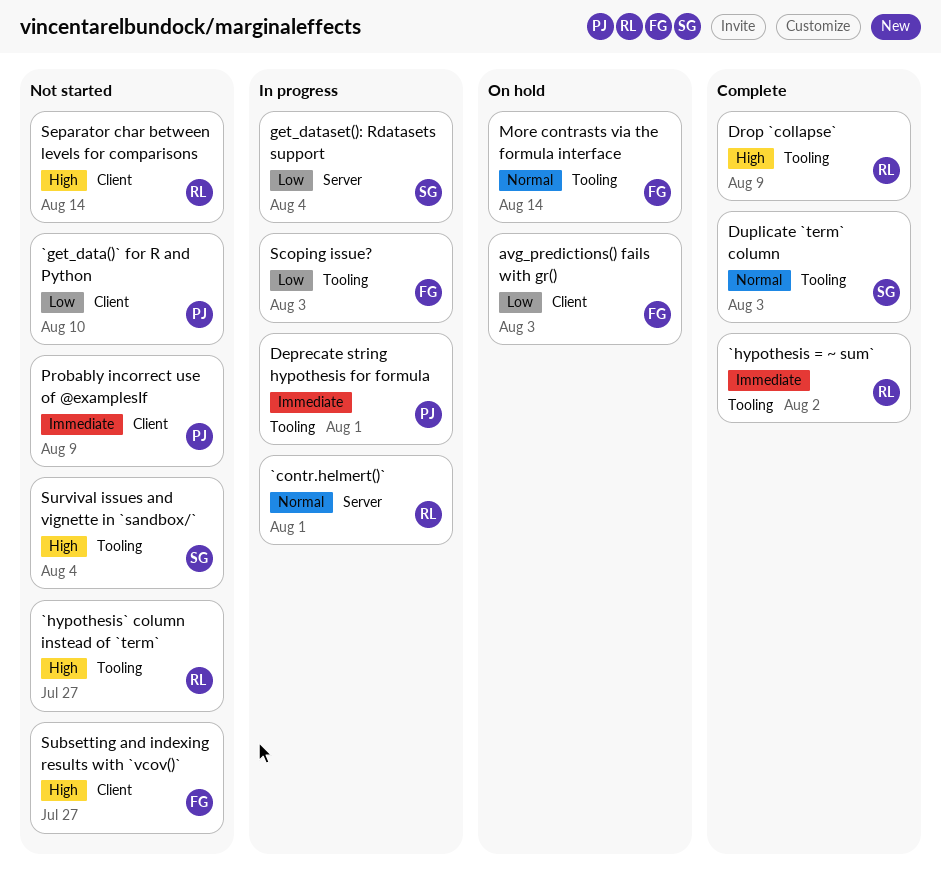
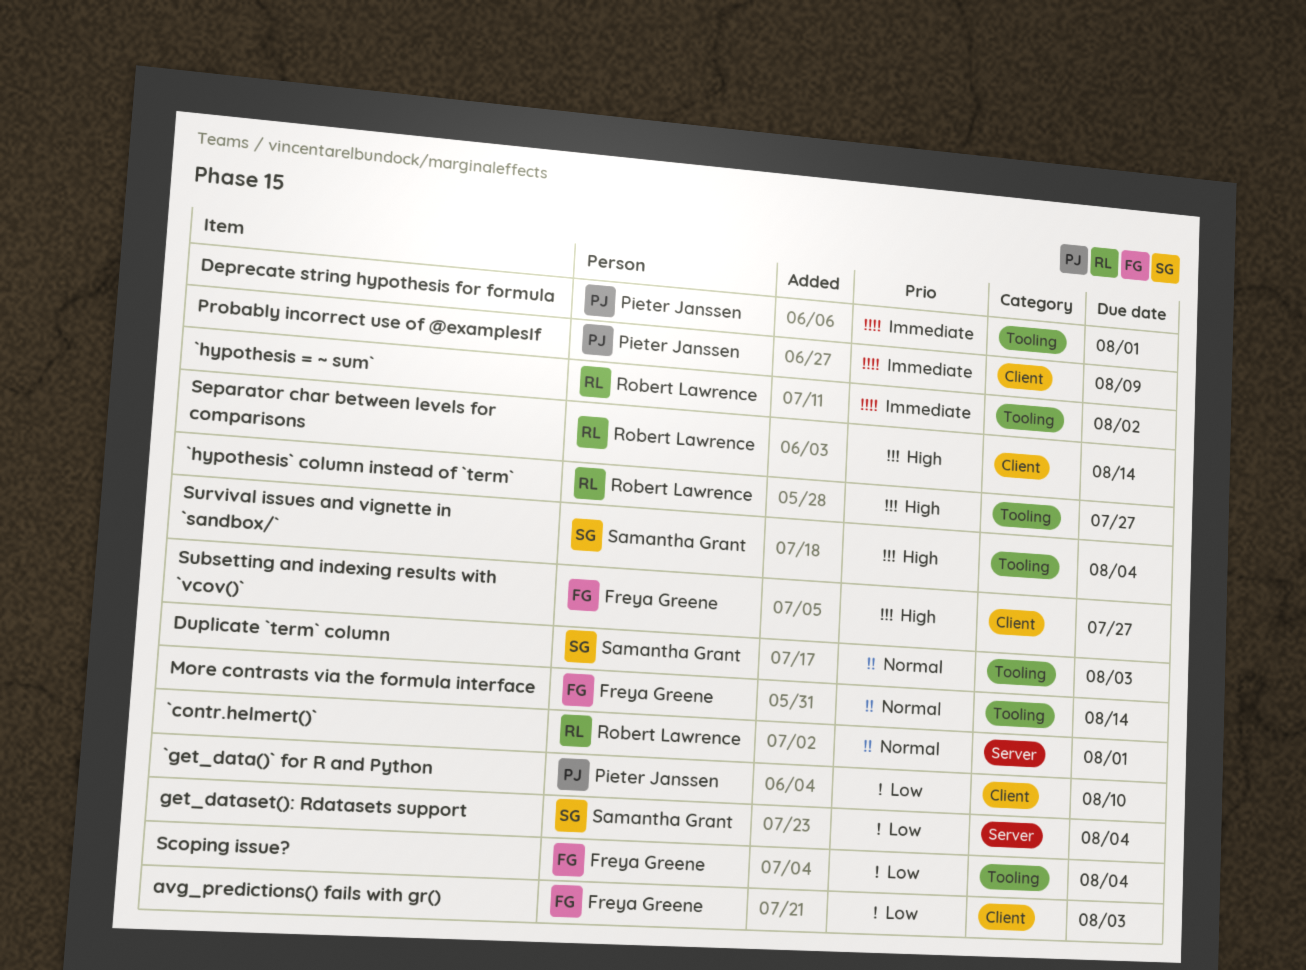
Drop `collapse`: present -> none
Scoping issue?, due: Aug 3 -> Aug 4

